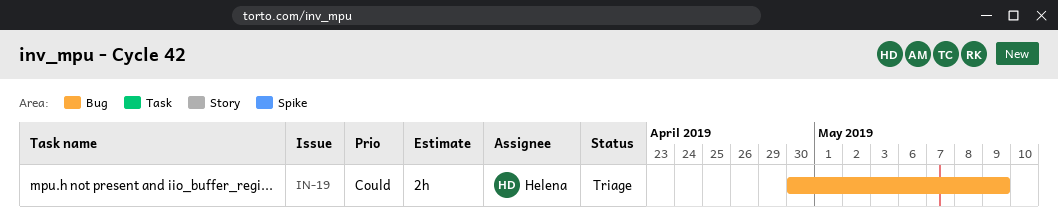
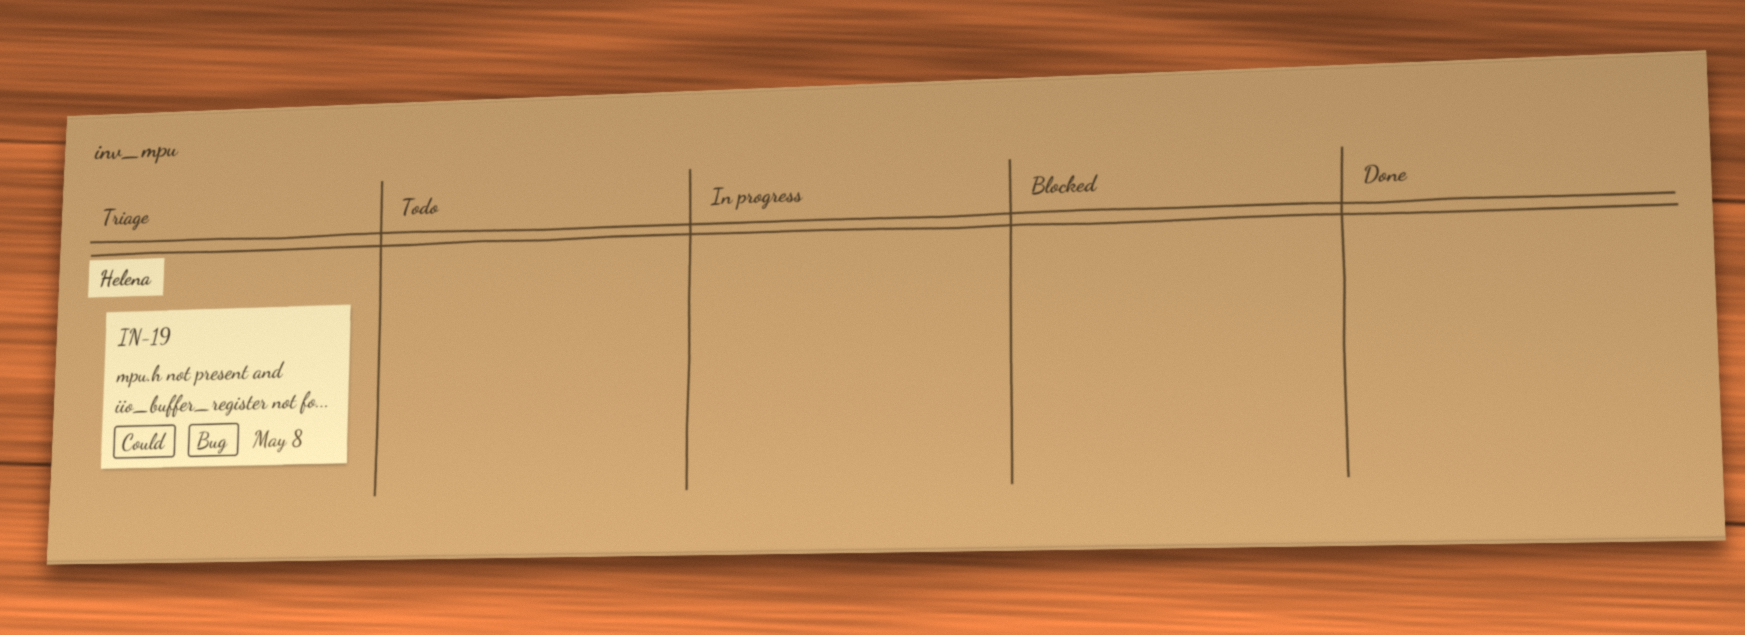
IN-19, due: May 9 -> May 8

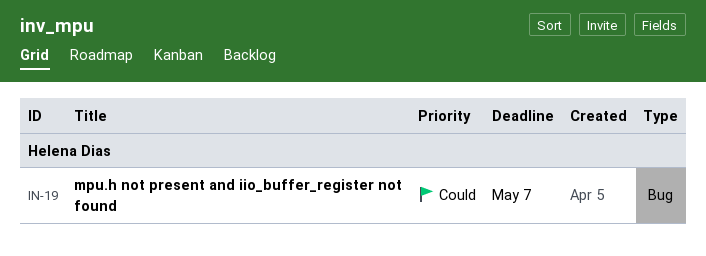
IN-19, due: May 8 -> May 7

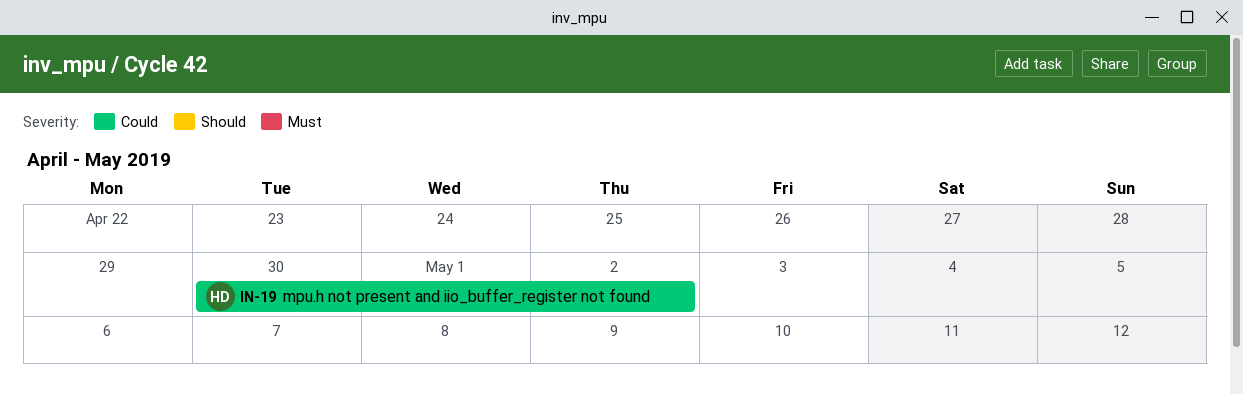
IN-19, due: May 7 -> May 2

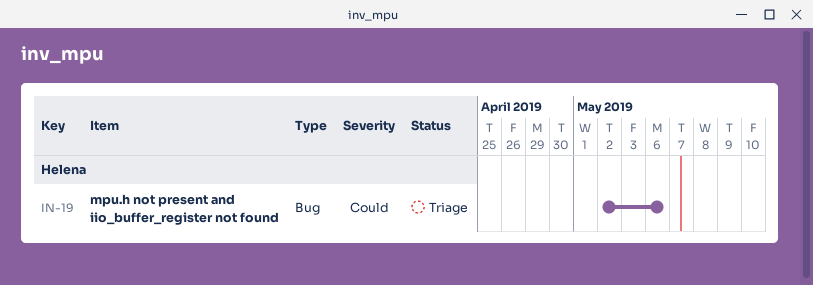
IN-19, start: Apr 30 -> May 2
IN-19, due: May 2 -> May 6

